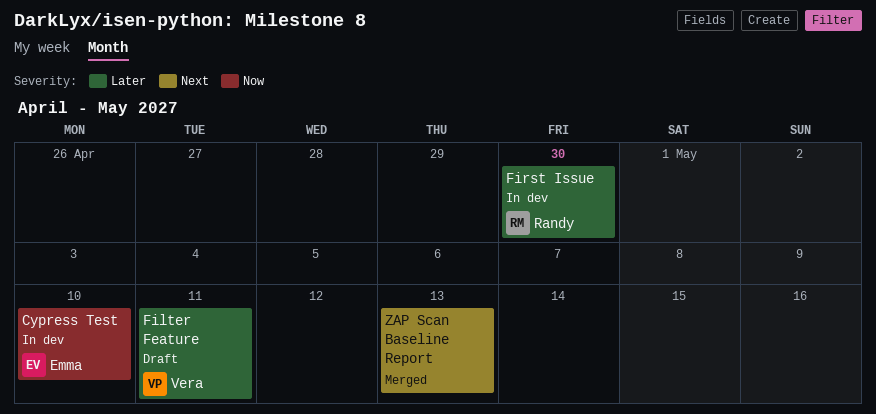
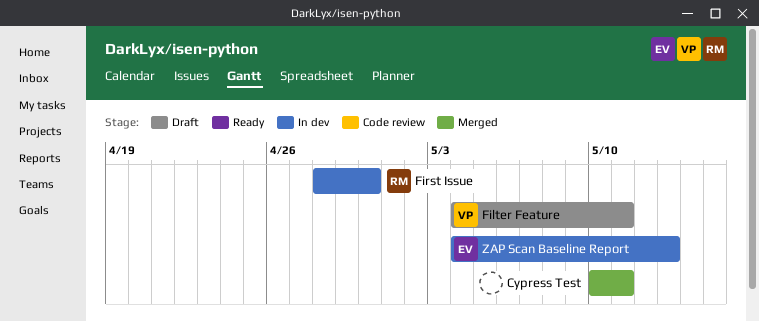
Cypress Test, status: In dev -> Merged
Cypress Test, owner: Emma -> none
Cypress Test, due: May 10 -> May 11
ZAP Scan Baseline Report, status: Merged -> In dev
ZAP Scan Baseline Report, owner: none -> Emma

